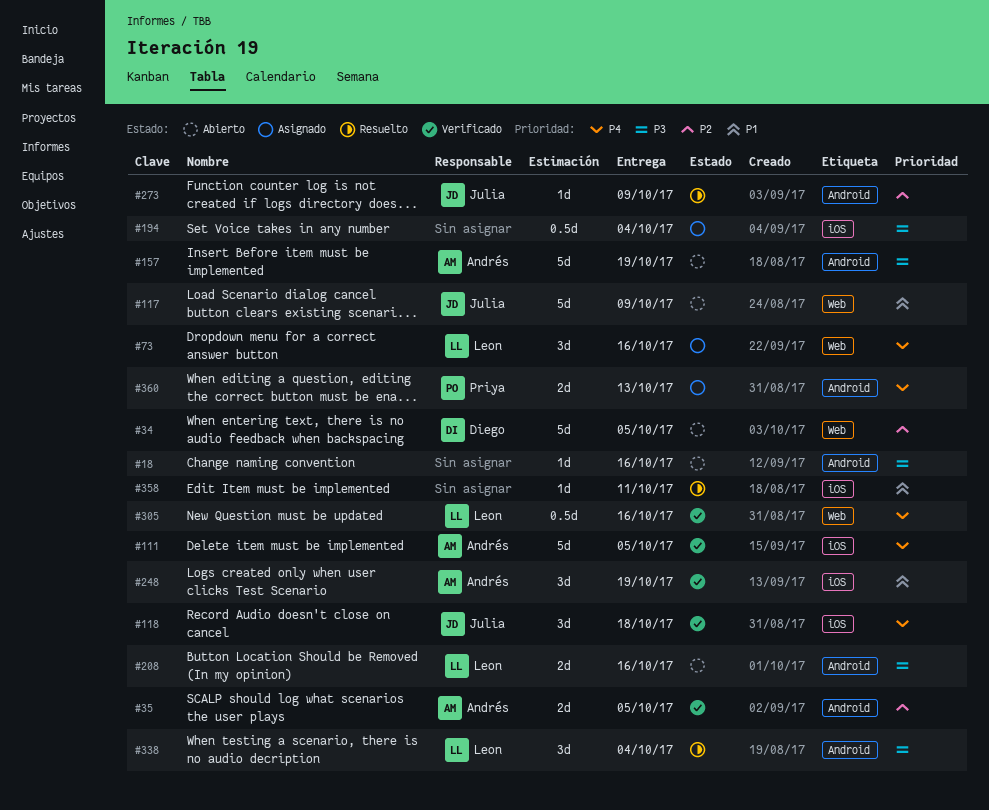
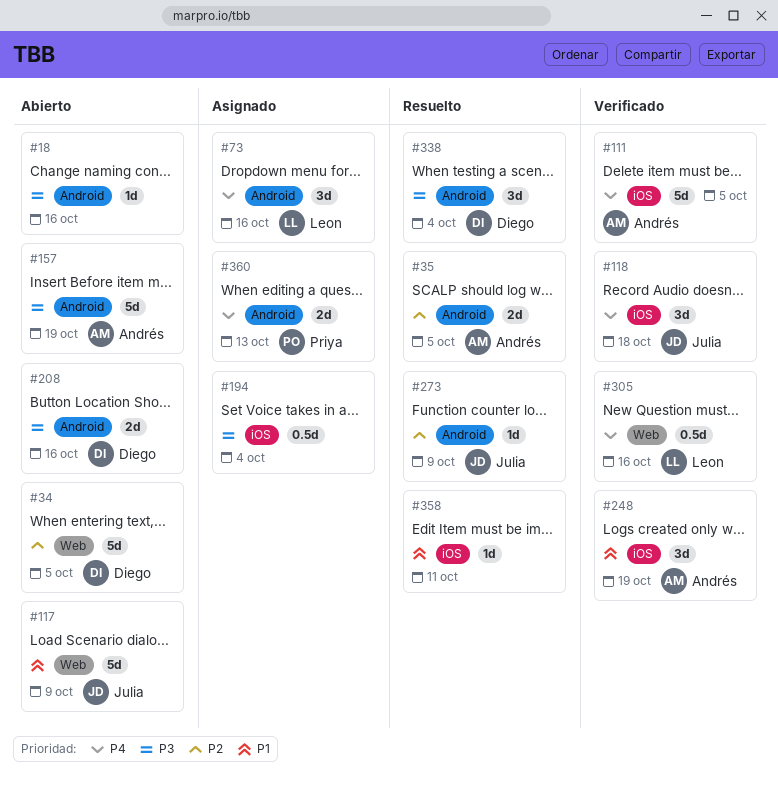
#35, status: Verificado -> Resuelto
#73, label: Web -> Android
#208, owner: Leon -> Diego
#338, owner: Leon -> Diego

